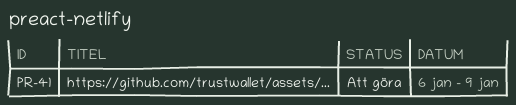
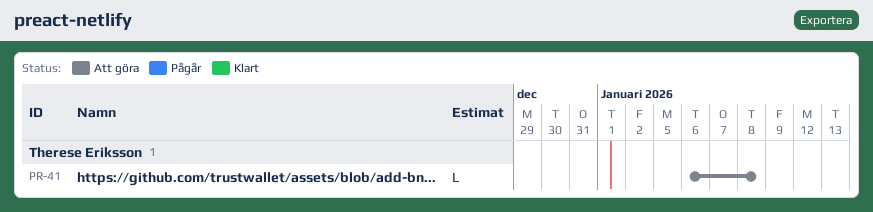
PR-41, due: Jan 9 -> Jan 8

